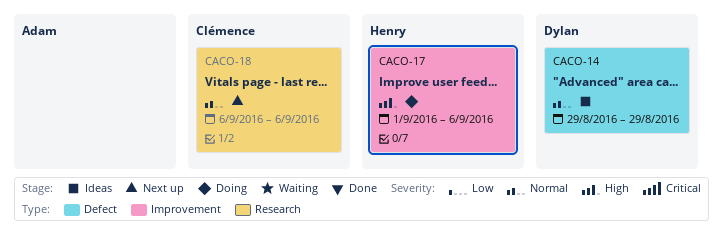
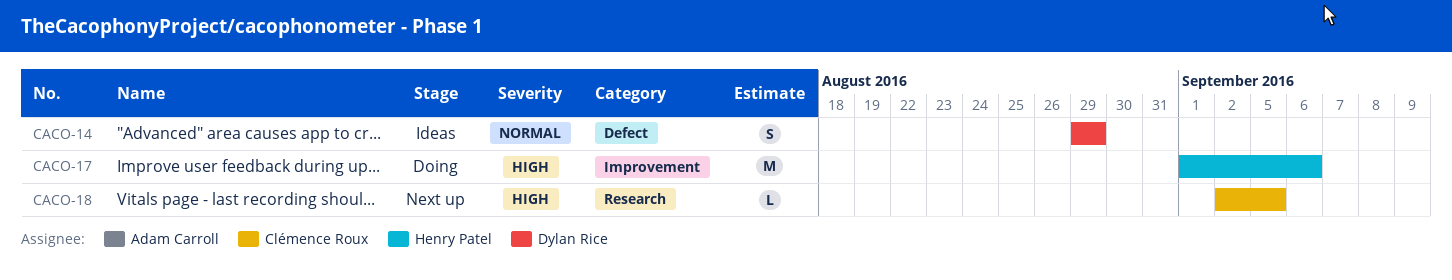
CACO-18, priority: Normal -> High
CACO-18, start: Sep 6 -> Sep 2
CACO-18, due: Sep 6 -> Sep 5

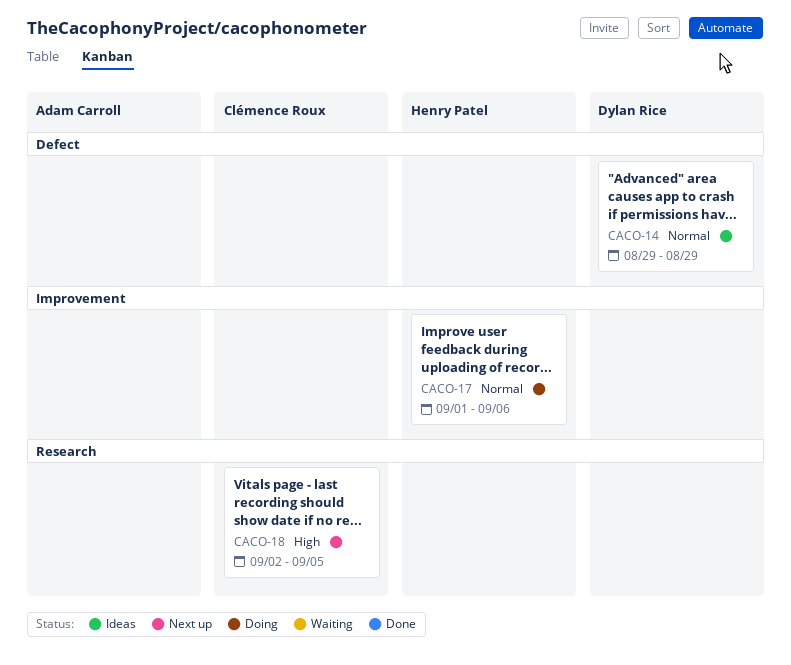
CACO-17, priority: High -> Normal

